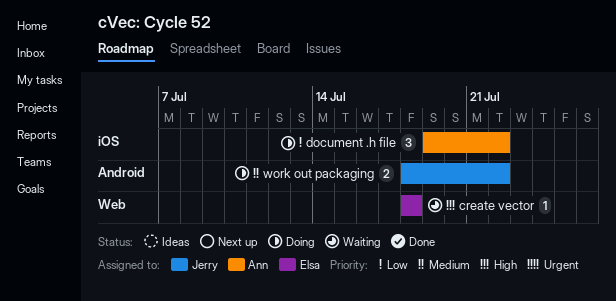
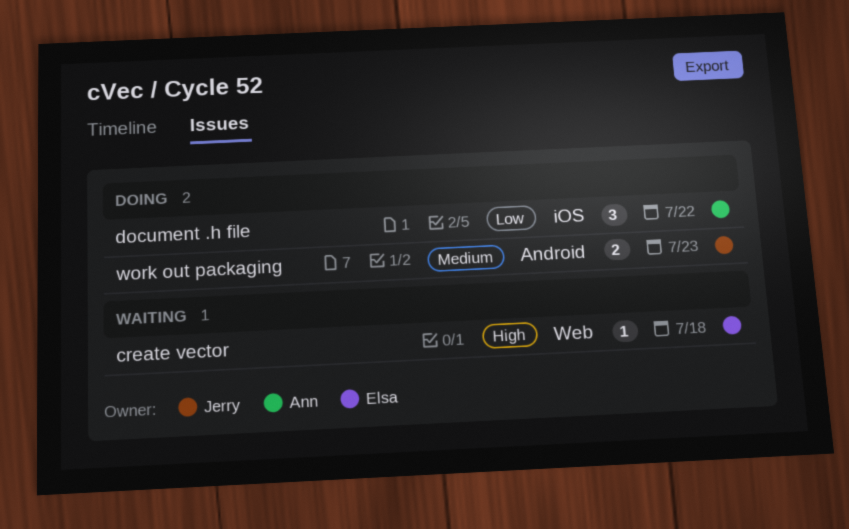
work out packaging, due: Jul 22 -> Jul 23

